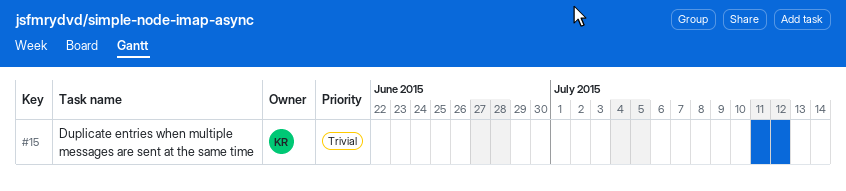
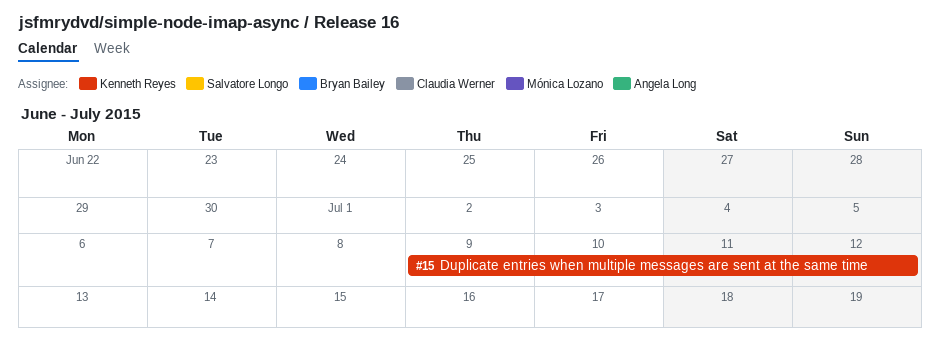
#15, start: Jul 11 -> Jul 9

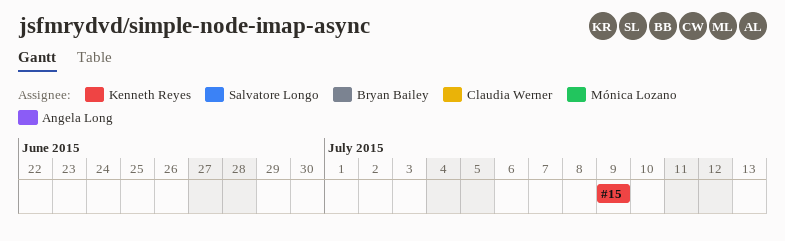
#15, due: Jul 12 -> Jul 9

